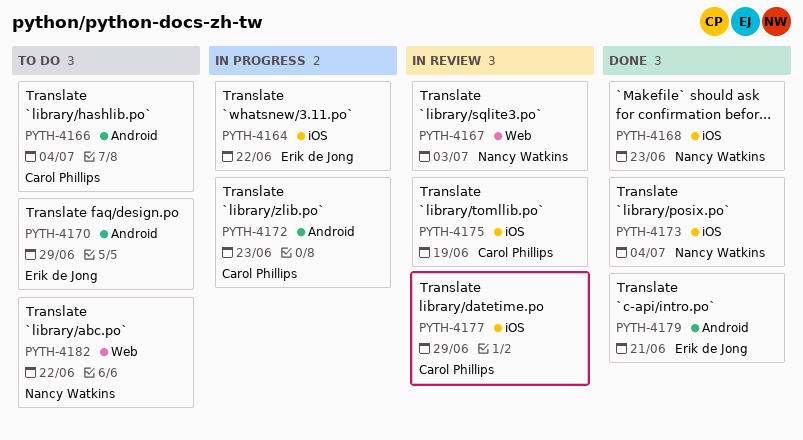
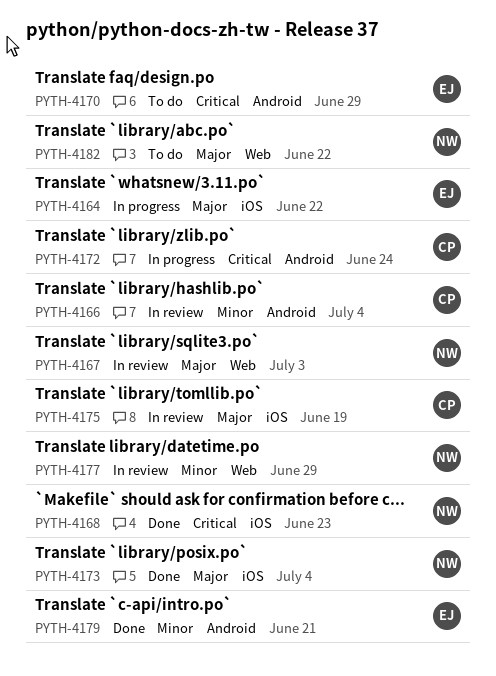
PYTH-4166, status: To do -> In review
PYTH-4172, due: Jun 23 -> Jun 24
PYTH-4177, owner: Carol Phillips -> Nancy Watkins
PYTH-4177, label: iOS -> Web

